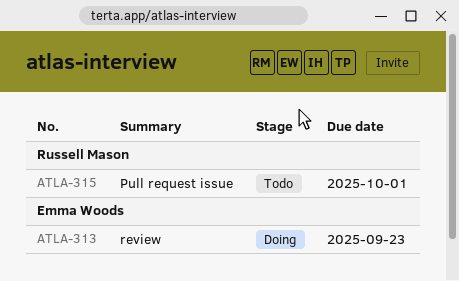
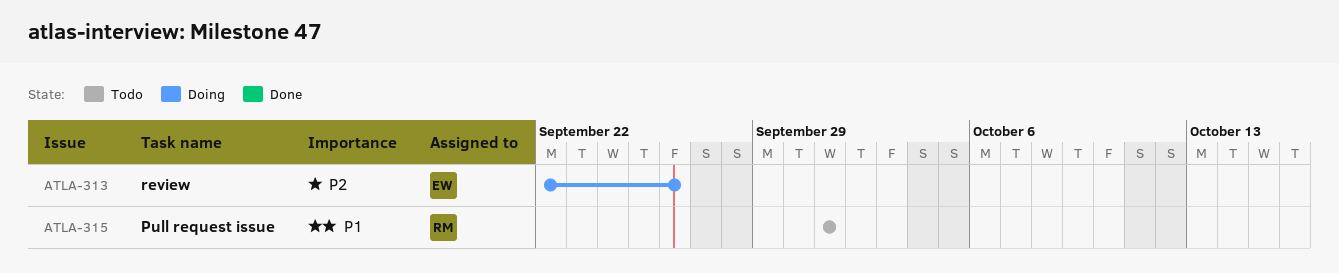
ATLA-313, due: Sep 23 -> Sep 26

